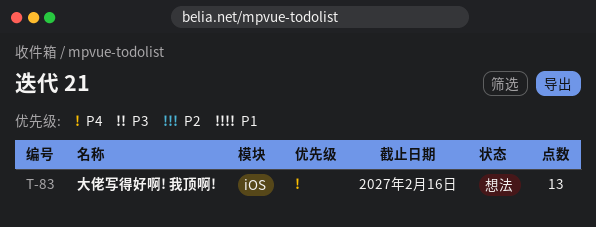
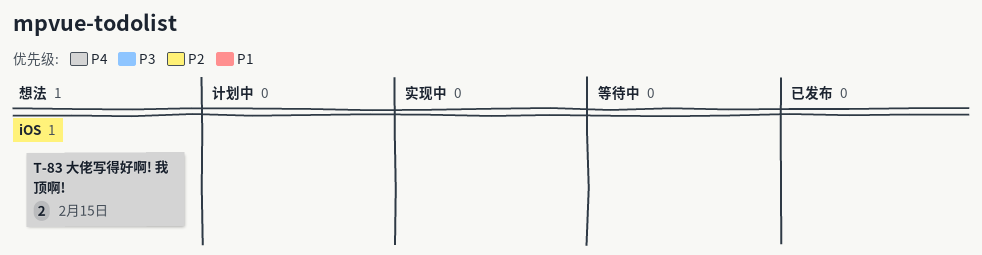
T-83, estimate: 13 -> 2
T-83, due: Feb 16 -> Feb 15

